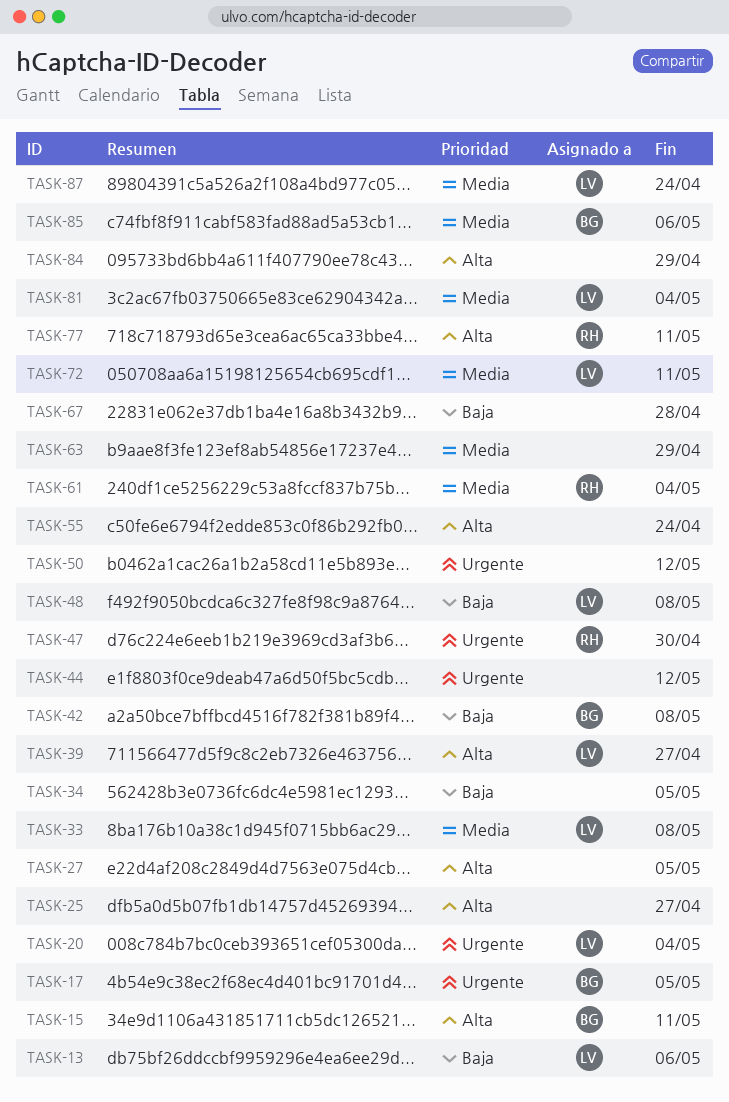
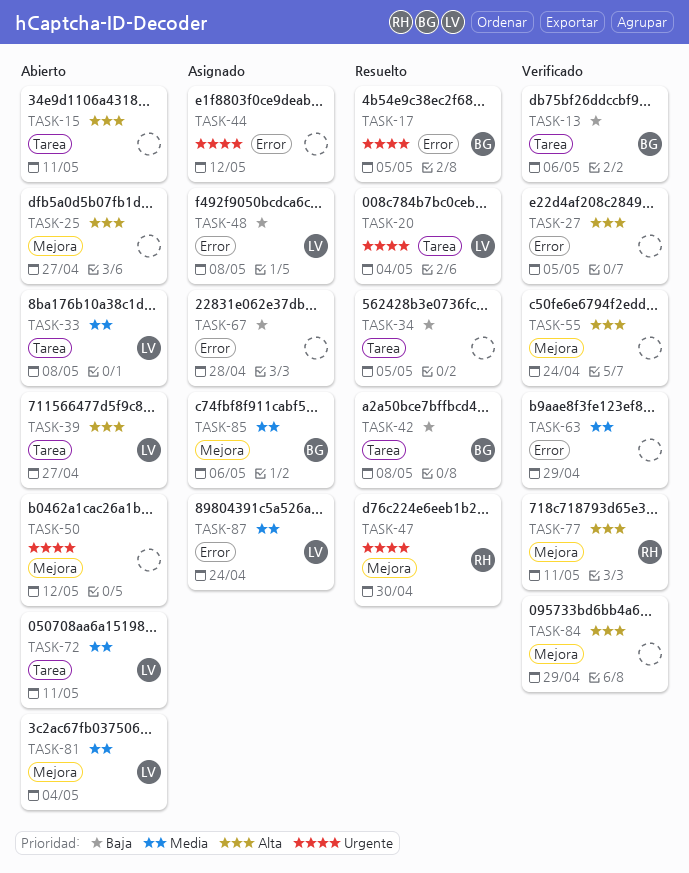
TASK-13, owner: LV -> BG
TASK-15, owner: BG -> none
TASK-61: present -> none

